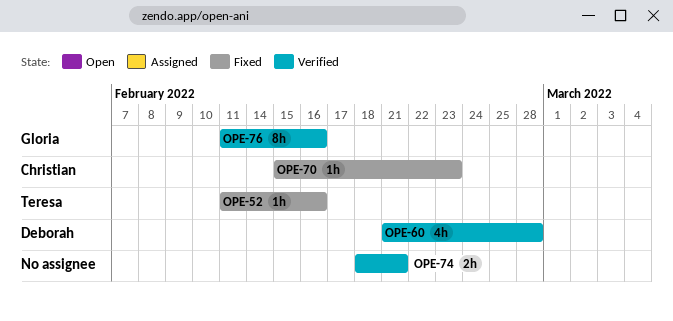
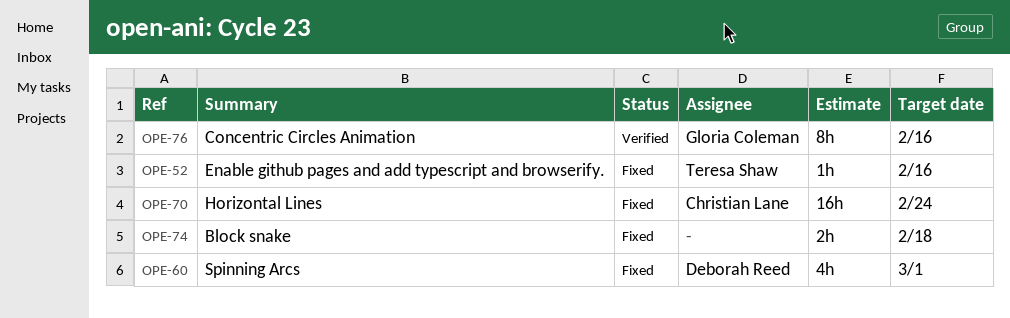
OPE-60, status: Verified -> Fixed
OPE-60, due: Feb 28 -> Mar 1
OPE-70, estimate: 1h -> 16h
OPE-70, due: Feb 23 -> Feb 24
OPE-74, status: Verified -> Fixed
OPE-74, due: Feb 21 -> Feb 18

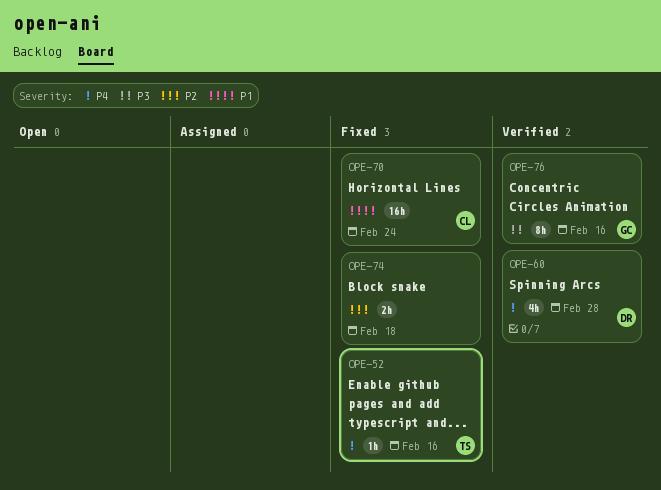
OPE-60, status: Fixed -> Verified
OPE-60, due: Mar 1 -> Feb 28

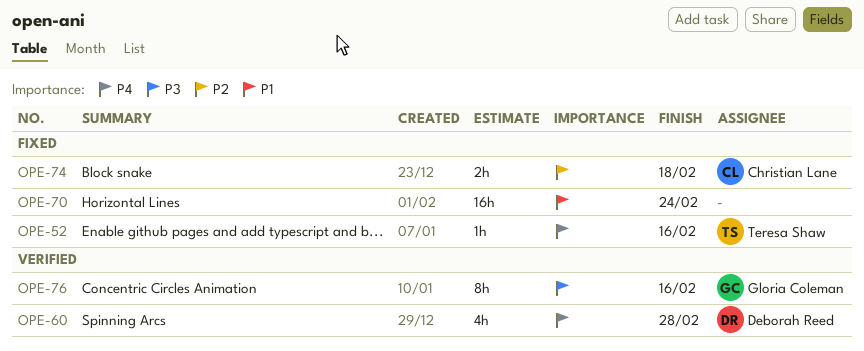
OPE-70, owner: Christian Lane -> none
OPE-74, owner: none -> Christian Lane

